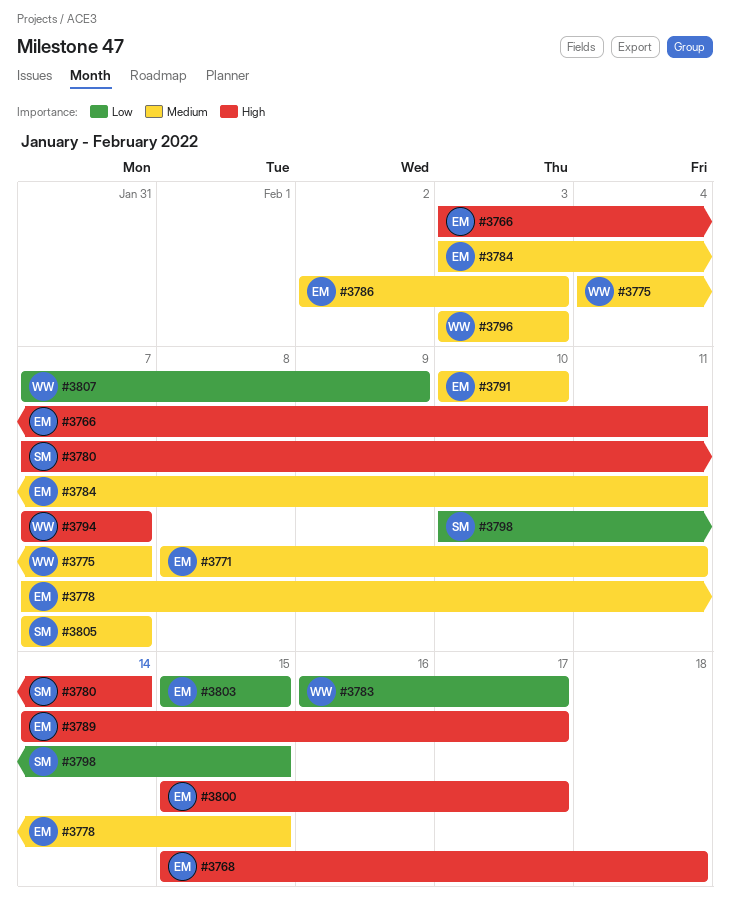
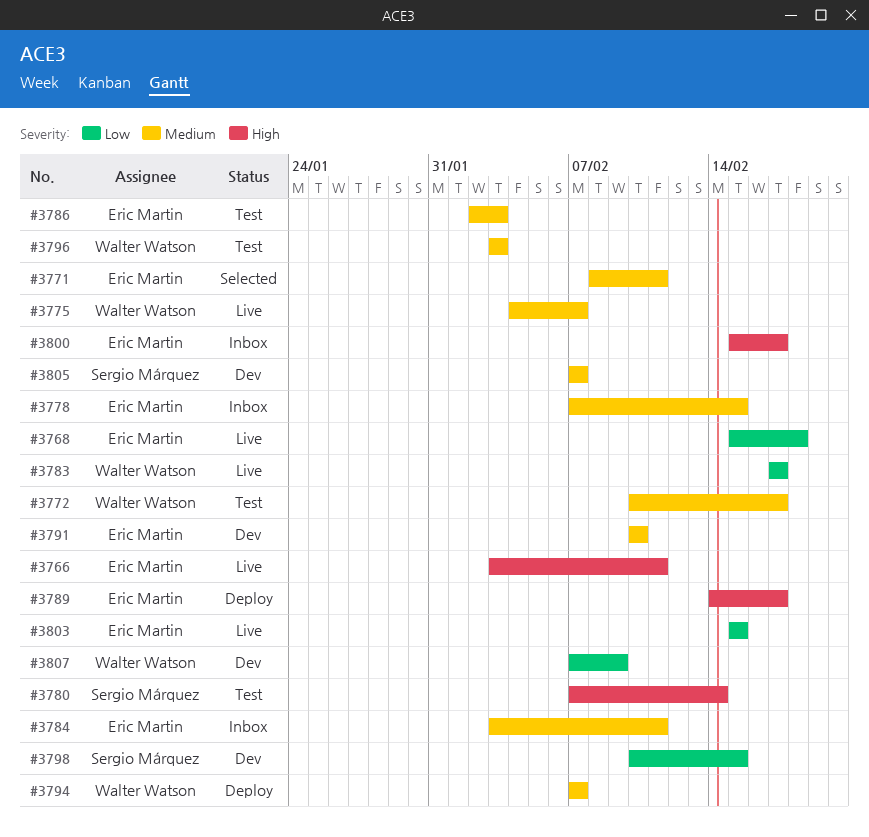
#3768, priority: High -> Low
#3772: none -> present
#3783, start: Feb 16 -> Feb 17
#3794, priority: High -> Medium

